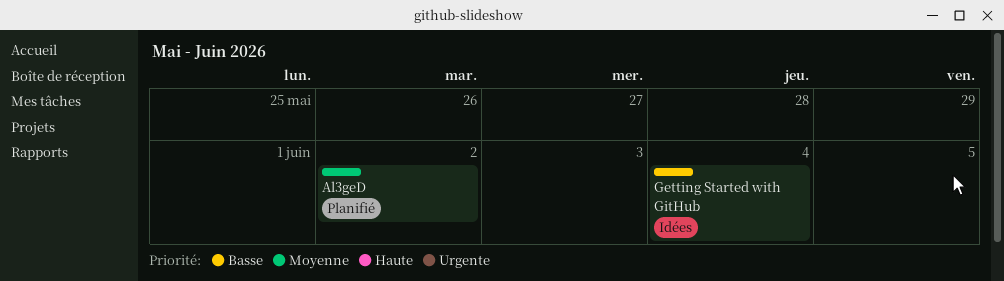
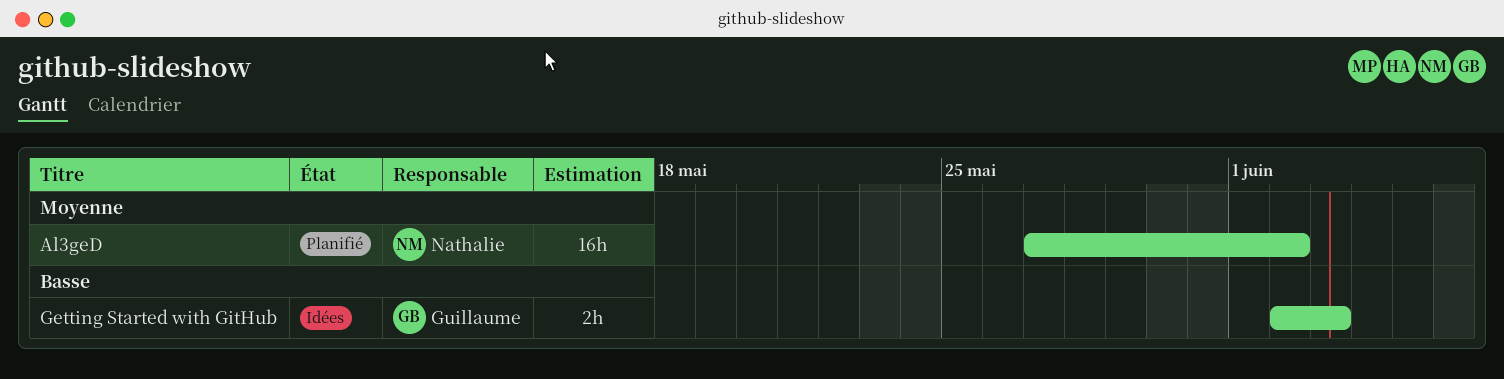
Getting Started with GitHub, due: Jun 4 -> Jun 3

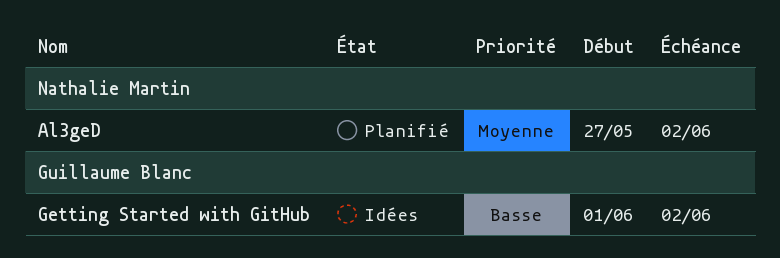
Getting Started with GitHub, start: Jun 2 -> Jun 1
Getting Started with GitHub, due: Jun 3 -> Jun 2

